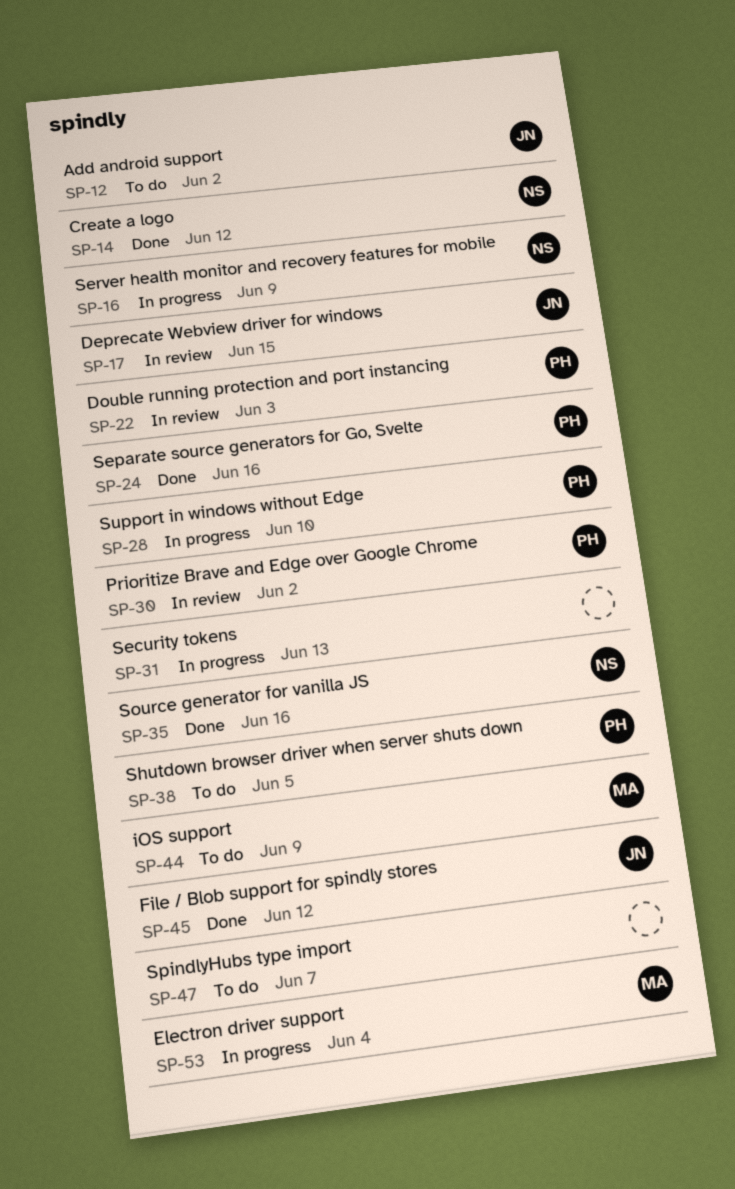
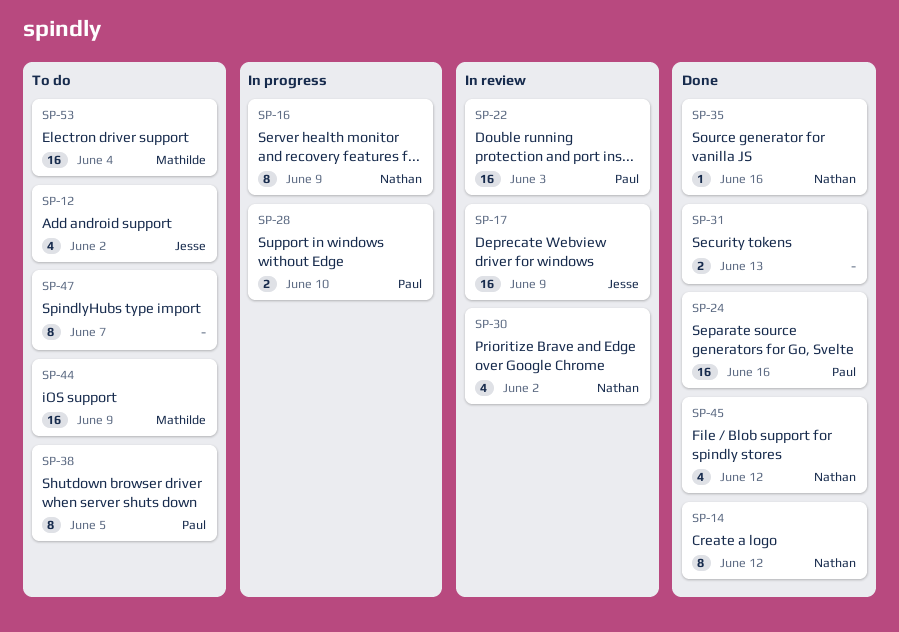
SP-17, due: Jun 15 -> Jun 9
SP-30, owner: Paul -> Nathan
SP-31, status: In progress -> Done
SP-45, owner: Jesse -> Nathan
SP-53, status: In progress -> To do

